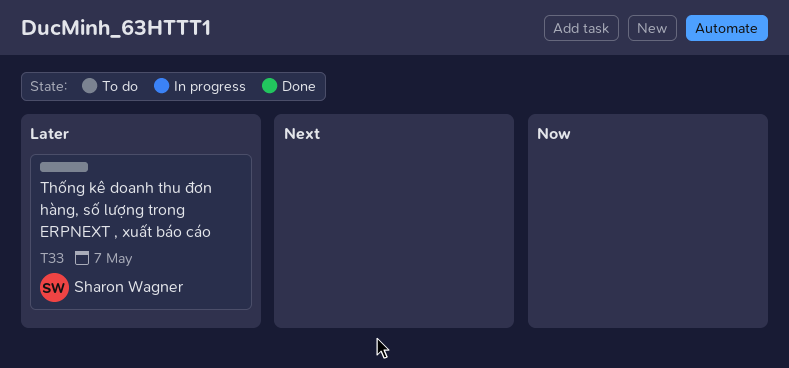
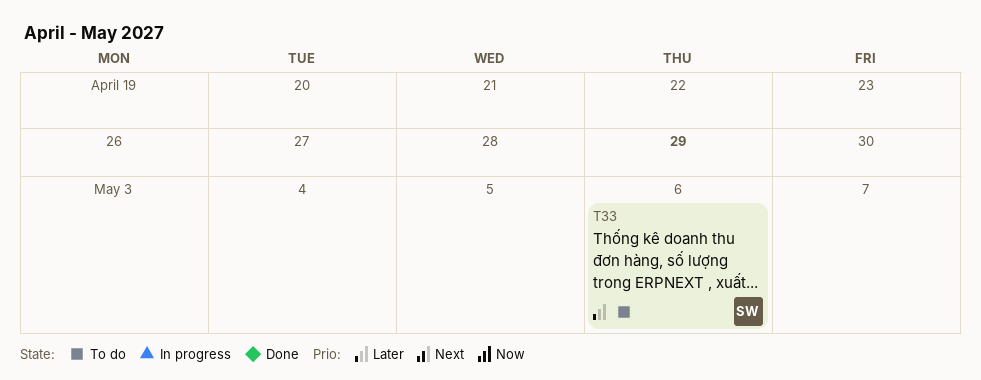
T33, due: May 7 -> May 6

